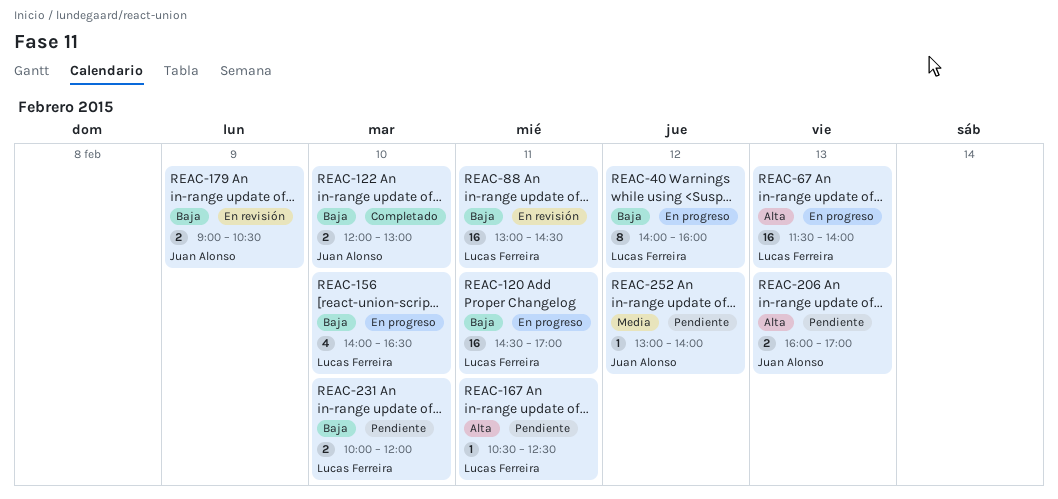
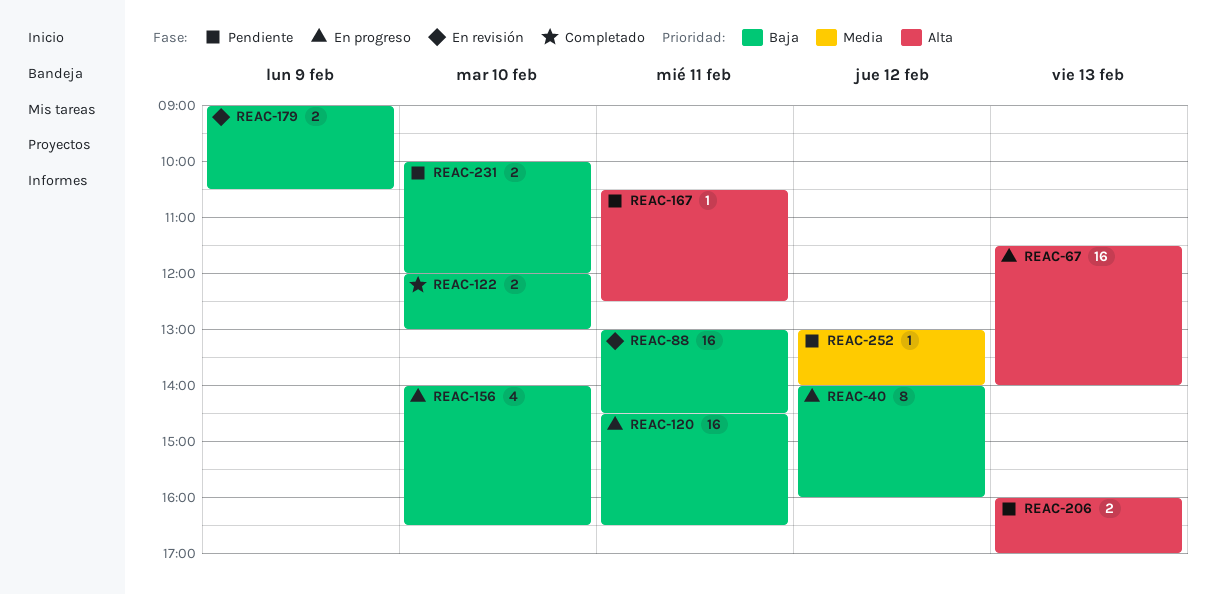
REAC-120, ends: 17:00 -> 16:30

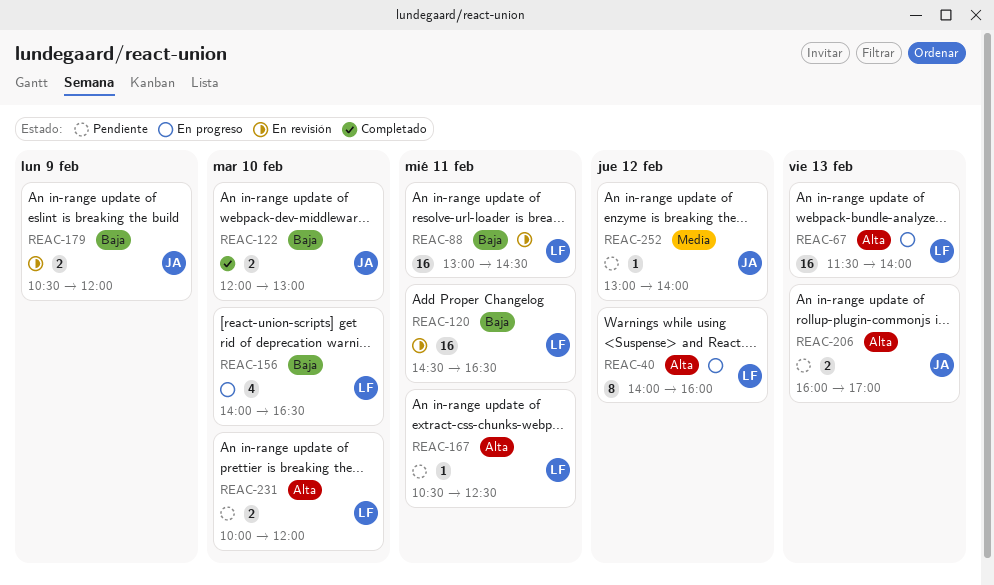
REAC-40, priority: Baja -> Alta
REAC-120, status: En progreso -> En revisión
REAC-179, begins: 09:00 -> 10:30
REAC-179, ends: 10:30 -> 12:00
REAC-231, priority: Baja -> Alta

